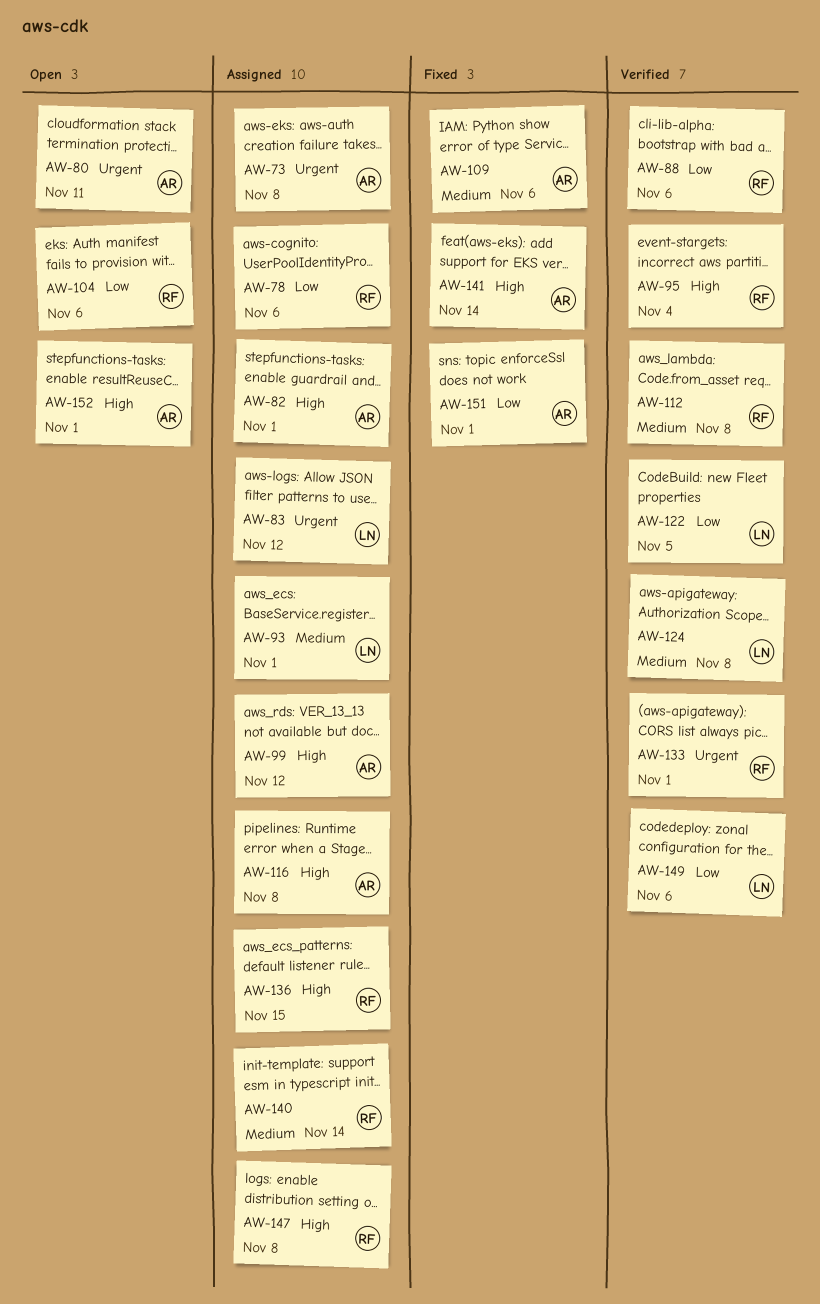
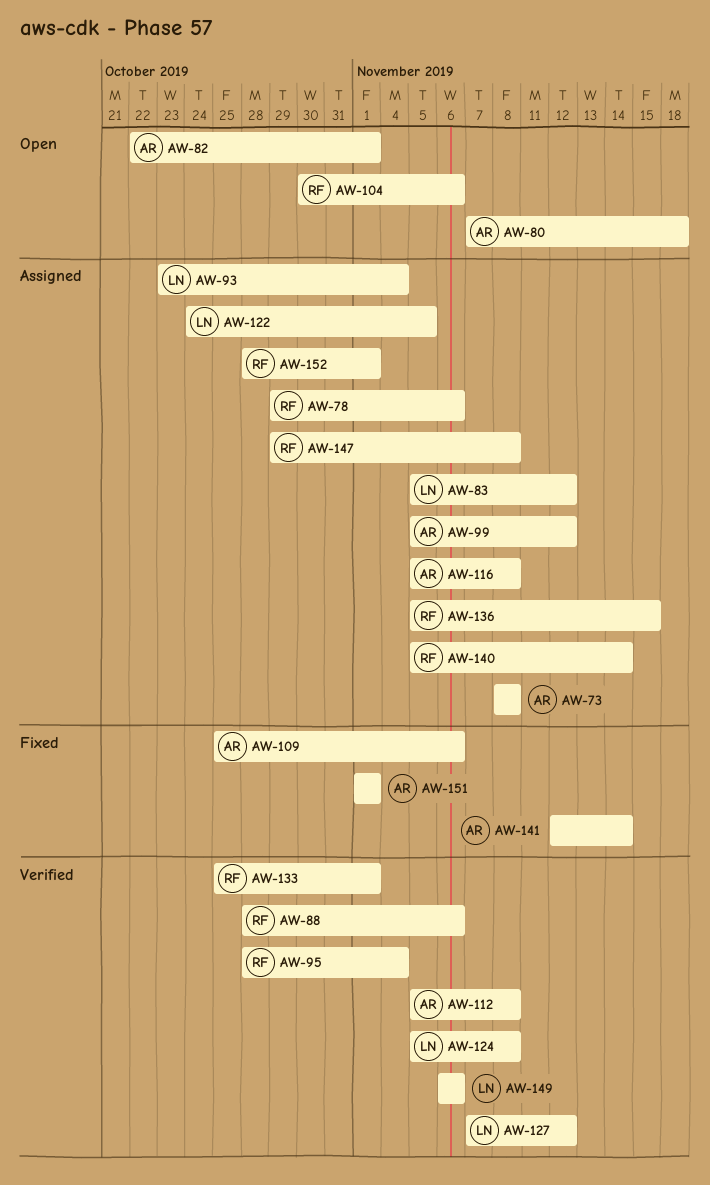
AW-80, due: Nov 11 -> Nov 18
AW-82, status: Assigned -> Open
AW-93, due: Nov 1 -> Nov 4
AW-112, owner: RF -> AR
AW-122, status: Verified -> Assigned
AW-127: none -> present
AW-152, status: Open -> Assigned
AW-152, owner: AR -> RF

